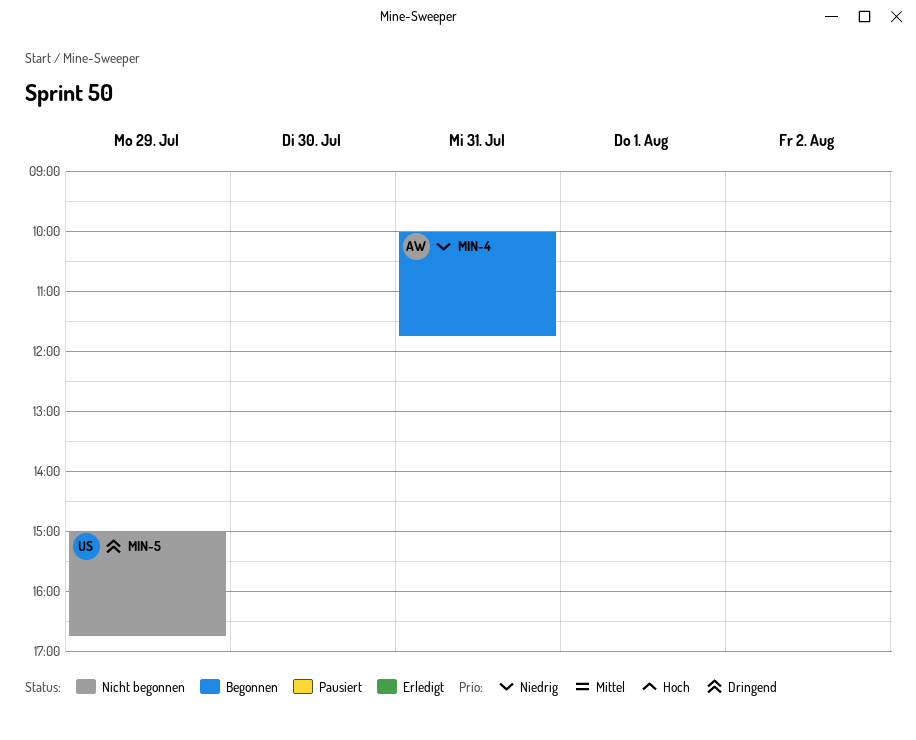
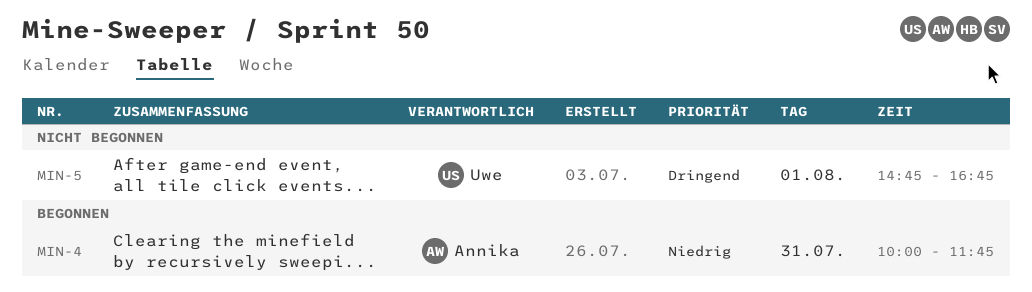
MIN-5, day: Jul 29 -> Aug 1
MIN-5, begins: 15:00 -> 14:45

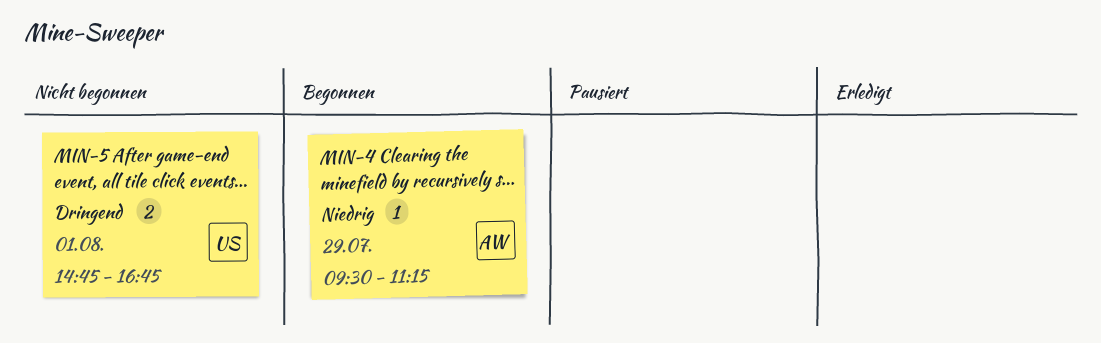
MIN-4, day: Jul 31 -> Jul 29
MIN-4, begins: 10:00 -> 09:30
MIN-4, ends: 11:45 -> 11:15

